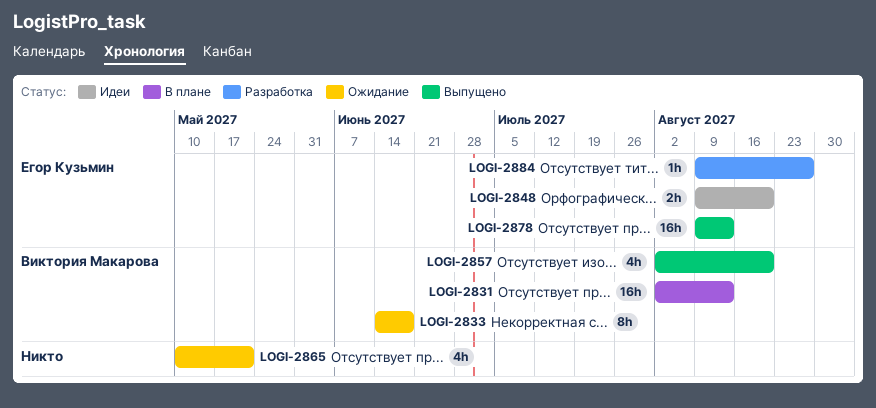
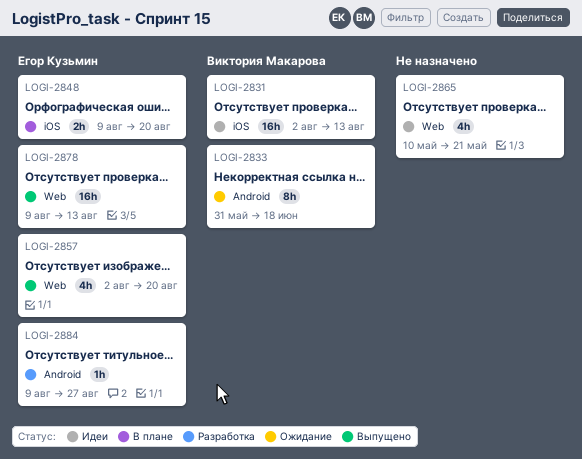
LOGI-2831, status: В плане -> Идеи
LOGI-2833, start: Jun 14 -> May 31
LOGI-2848, status: Идеи -> В плане
LOGI-2857, owner: Виктория Макарова -> Егор Кузьмин
LOGI-2865, status: Ожидание -> Идеи

